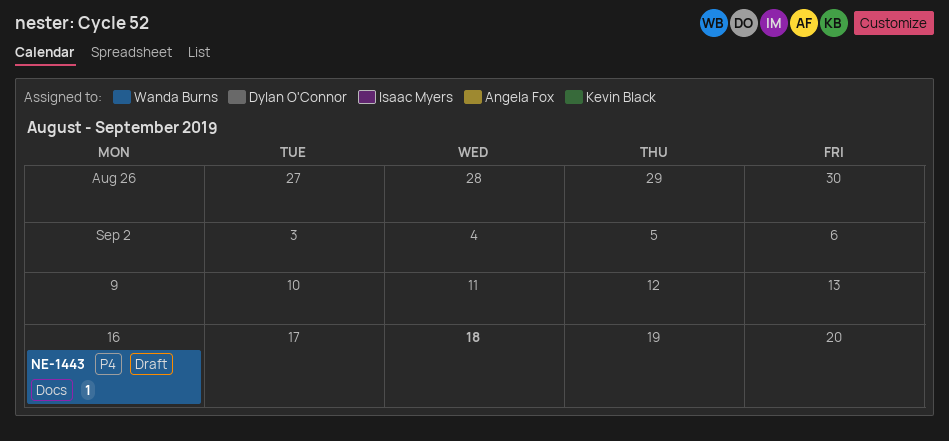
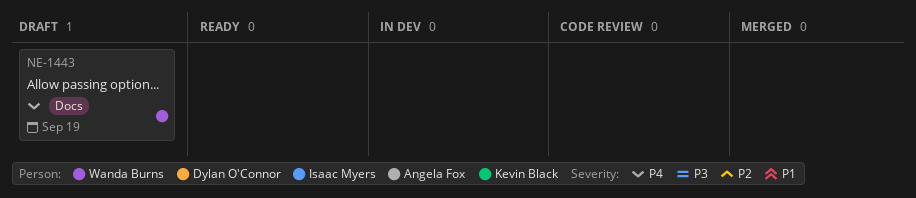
NE-1443, due: Sep 16 -> Sep 19

